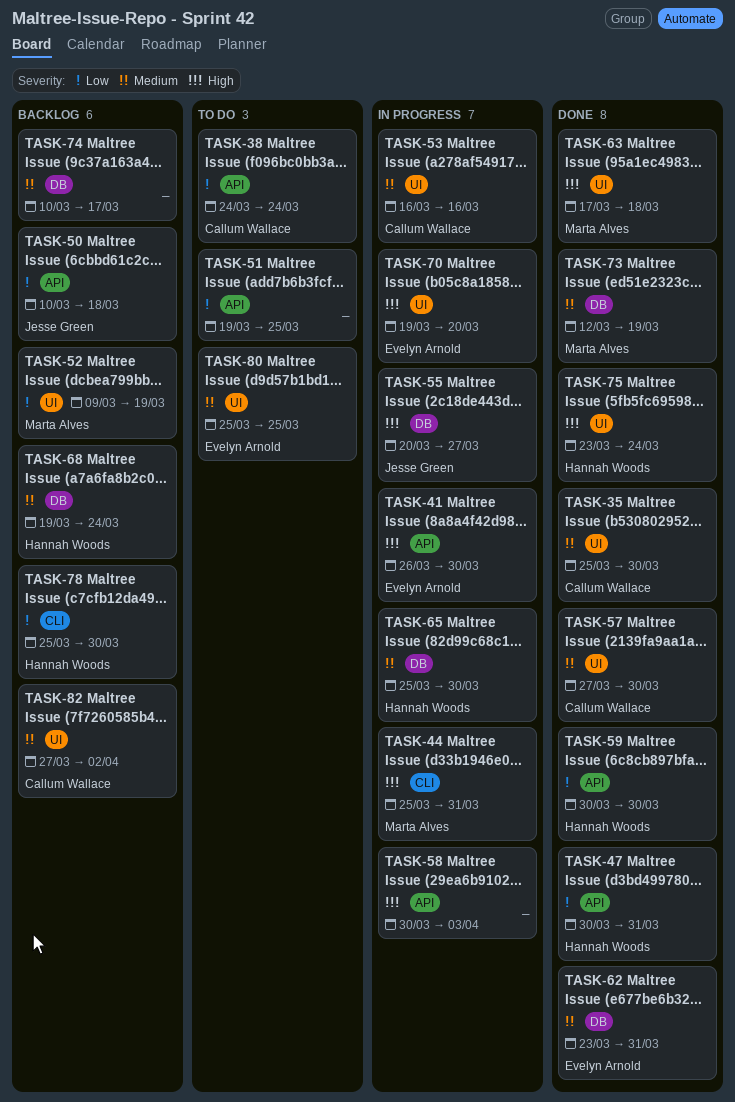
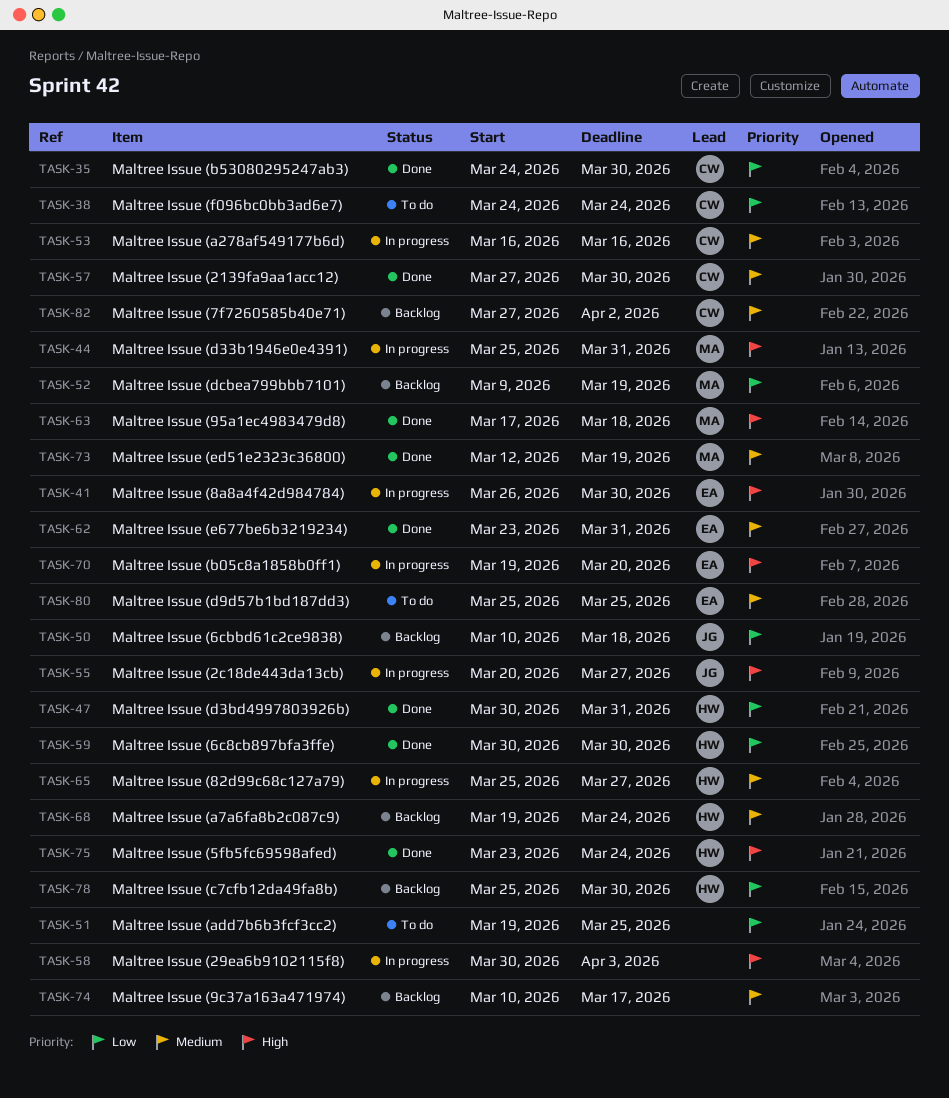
TASK-35, priority: Medium -> Low
TASK-35, start: Mar 25 -> Mar 24
TASK-65, due: Mar 30 -> Mar 27

